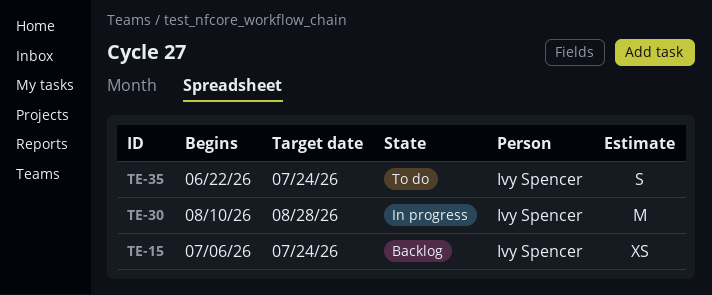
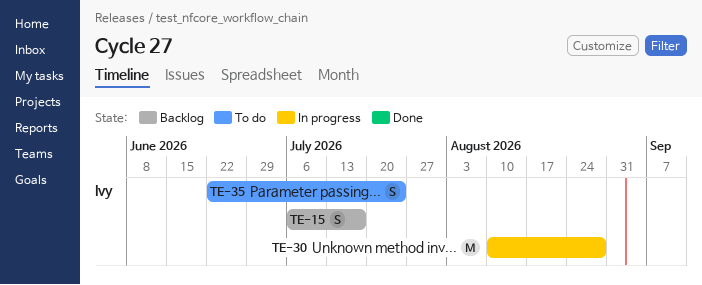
TE-15, estimate: XS -> S
TE-15, due: Jul 24 -> Jul 17

